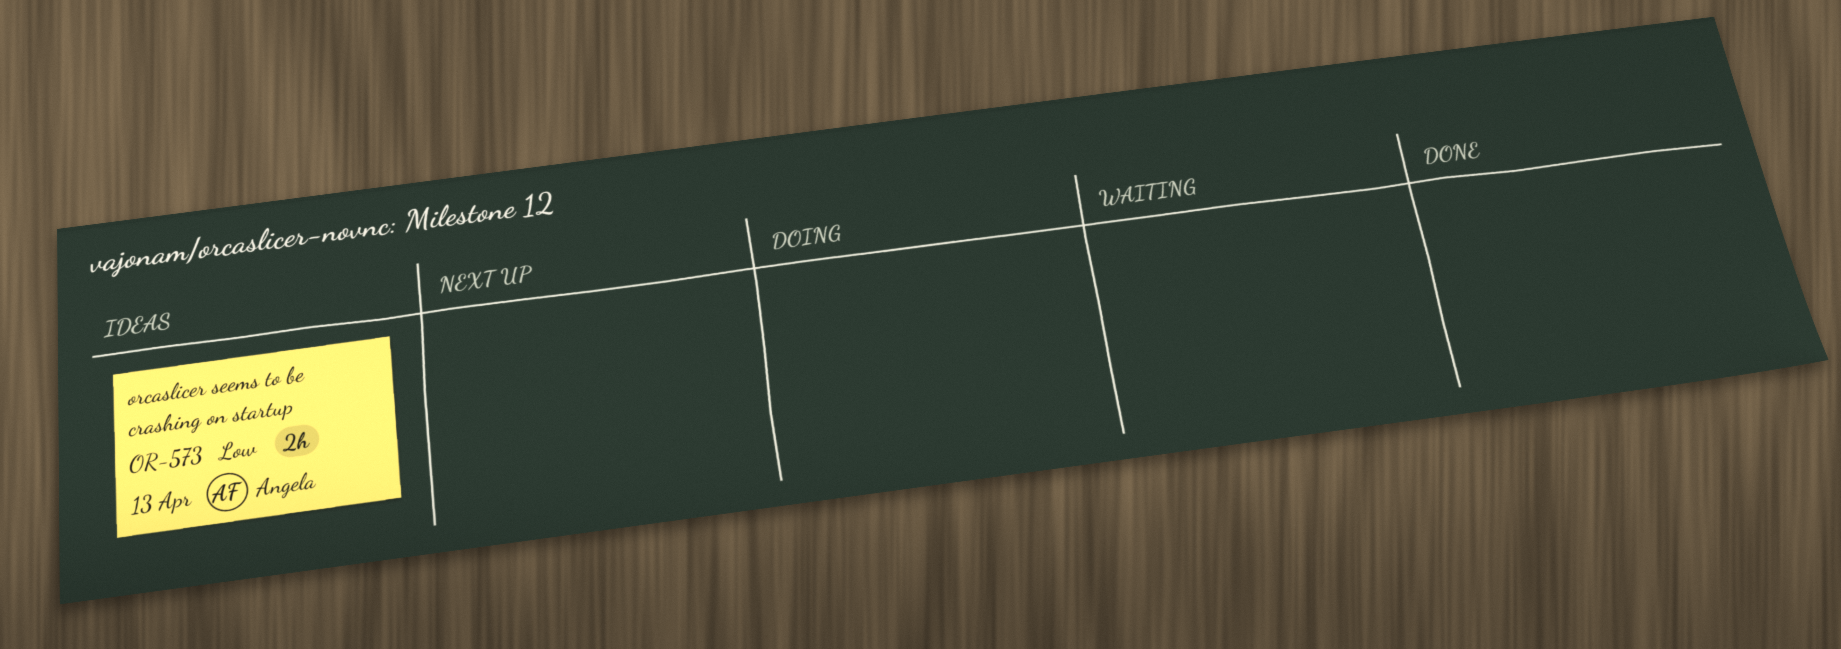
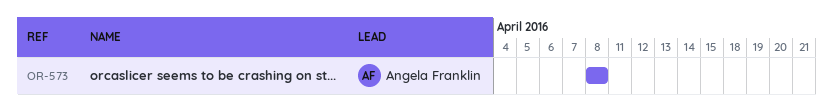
OR-573, due: Apr 13 -> Apr 8

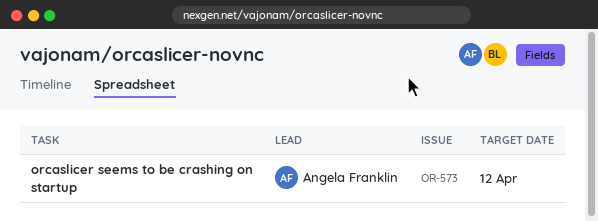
OR-573, due: Apr 8 -> Apr 12

